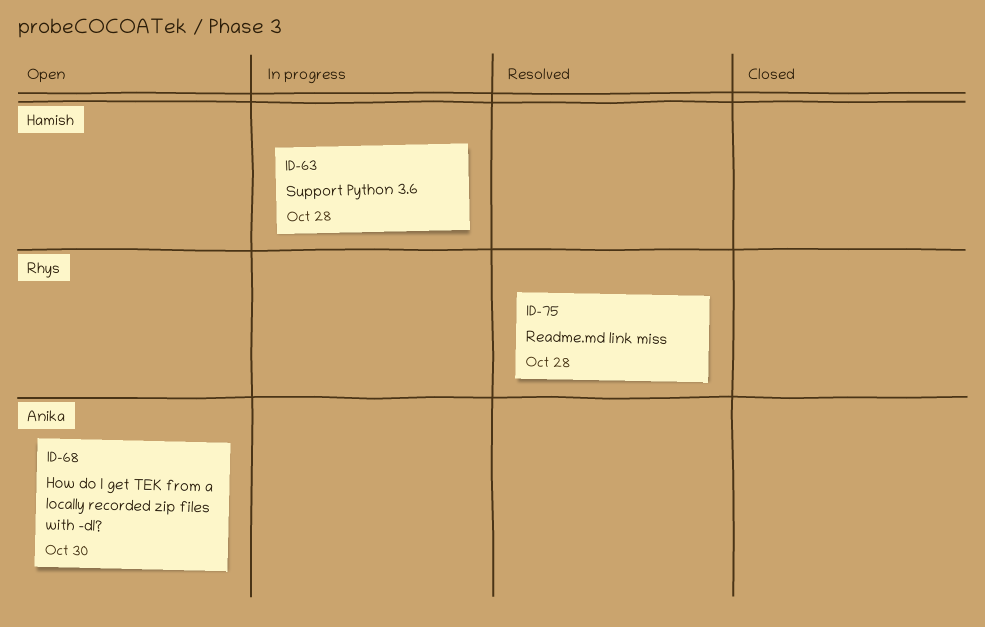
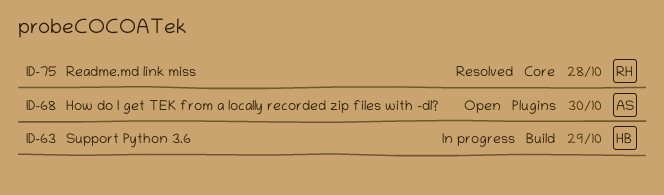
ID-63, due: Oct 28 -> Oct 29

